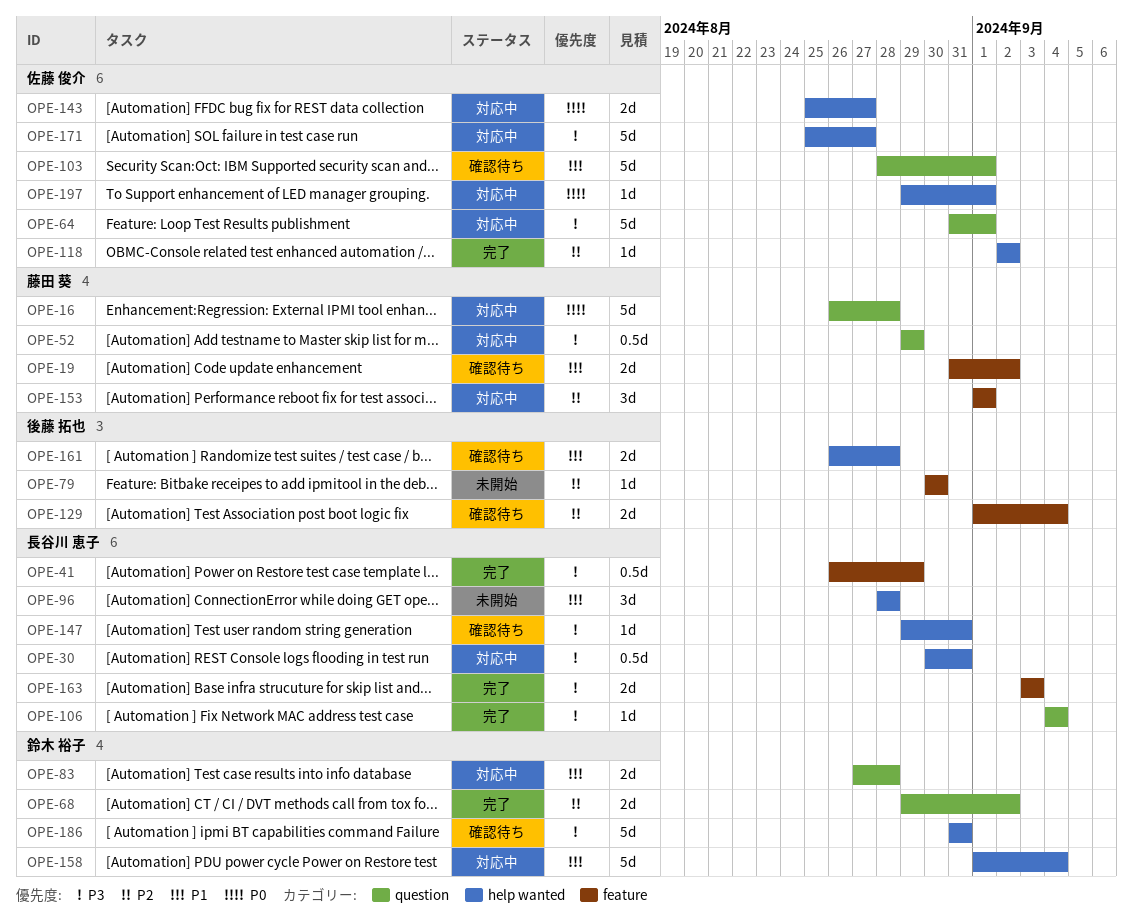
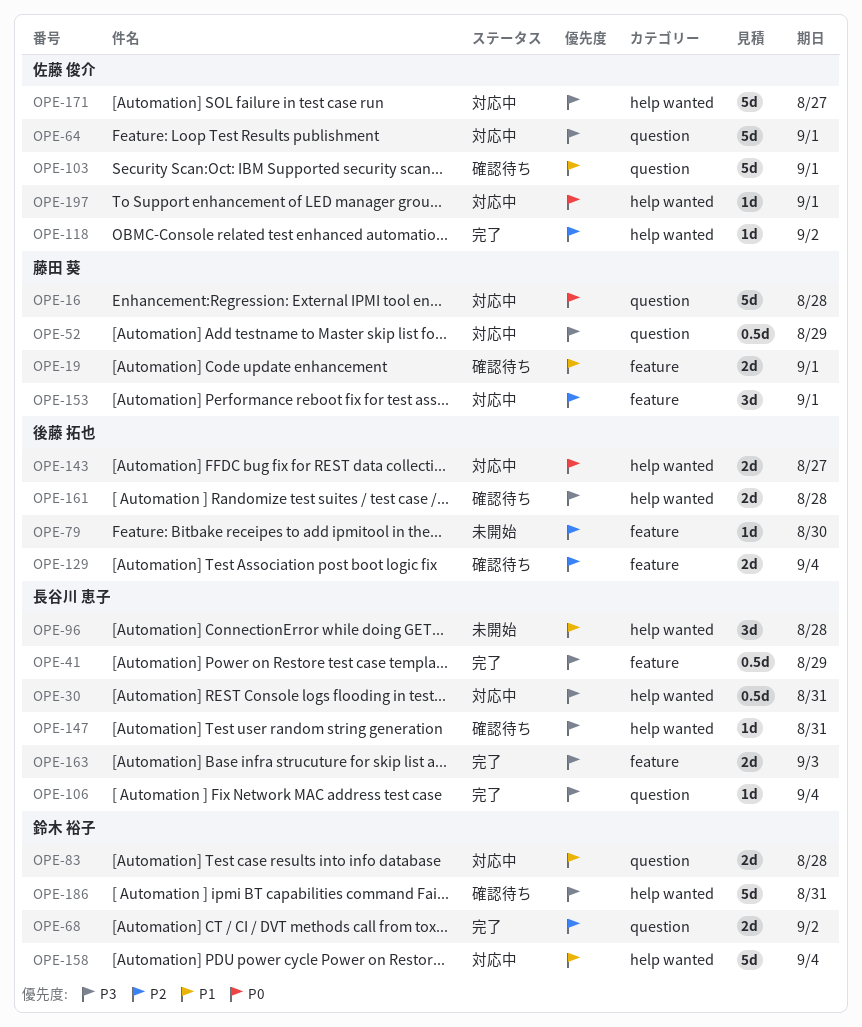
OPE-19, due: Sep 2 -> Sep 1
OPE-143, owner: 佐藤 俊介 -> 後藤 拓也
OPE-161, priority: P1 -> P3

